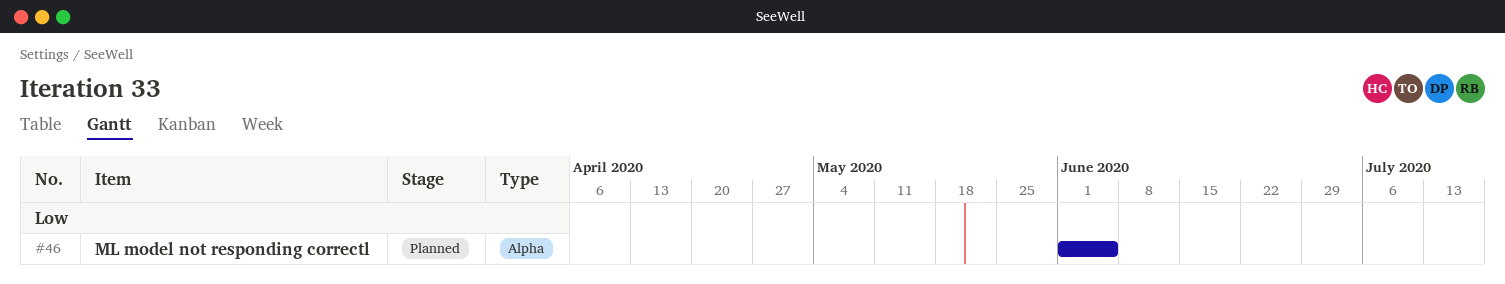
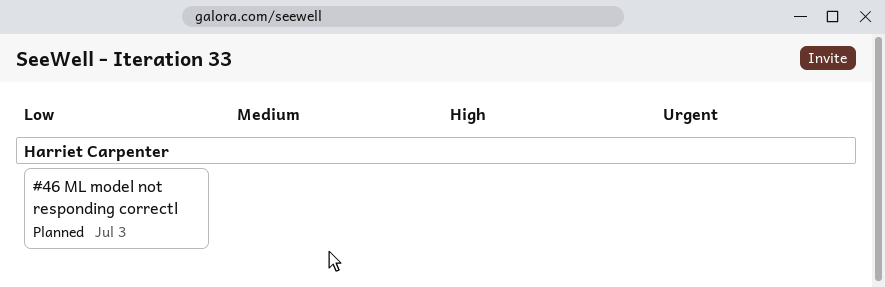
#46, due: Jun 5 -> Jul 3

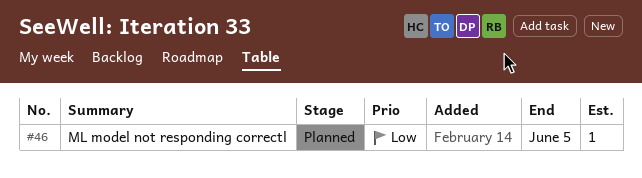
#46, due: Jul 3 -> Jun 5

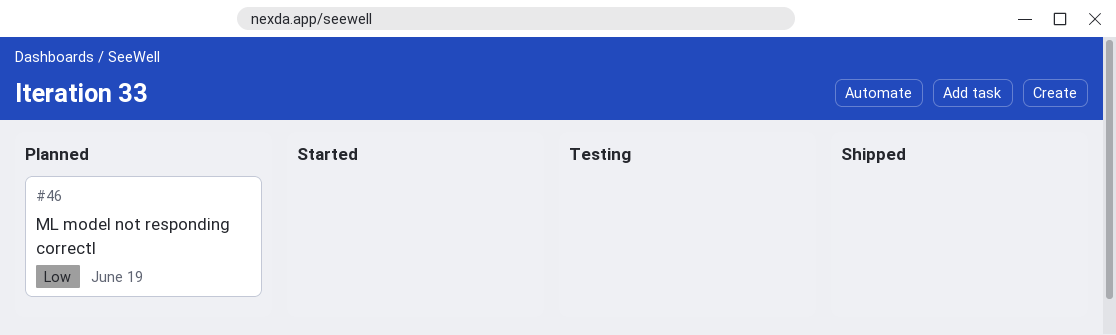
#46, due: Jun 5 -> Jun 19

